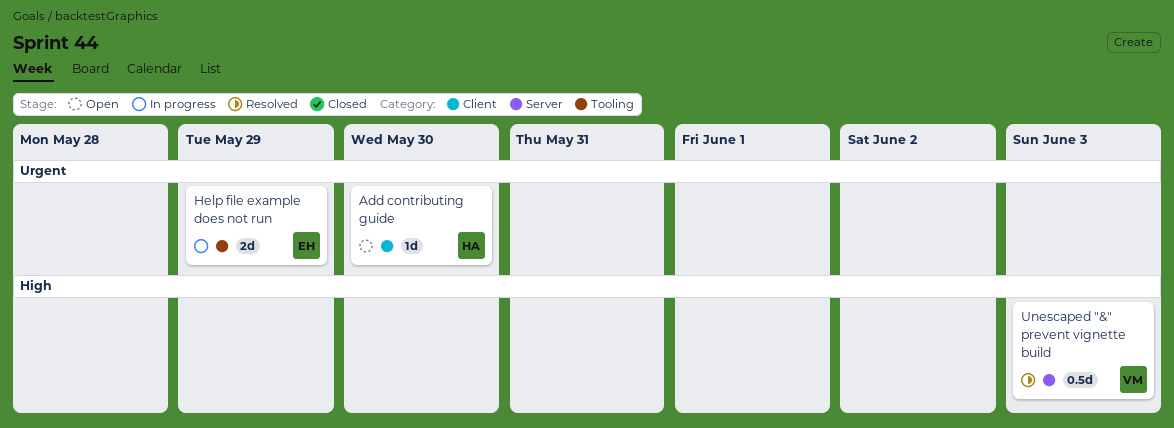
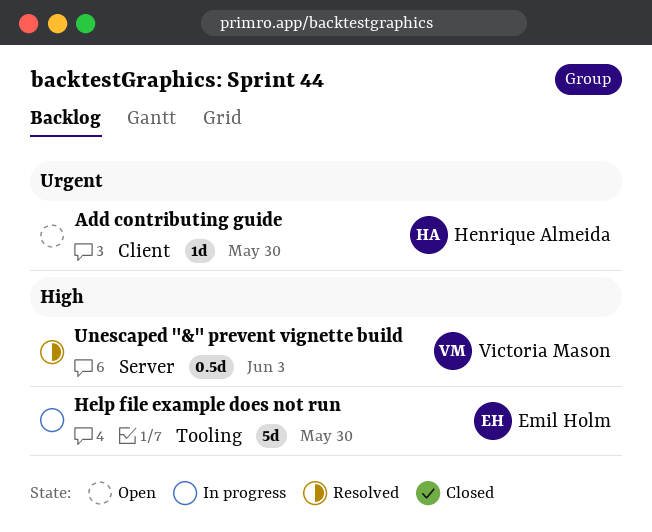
Help file example does not run, priority: Urgent -> High
Help file example does not run, estimate: 2d -> 5d
Help file example does not run, due: May 29 -> May 30

